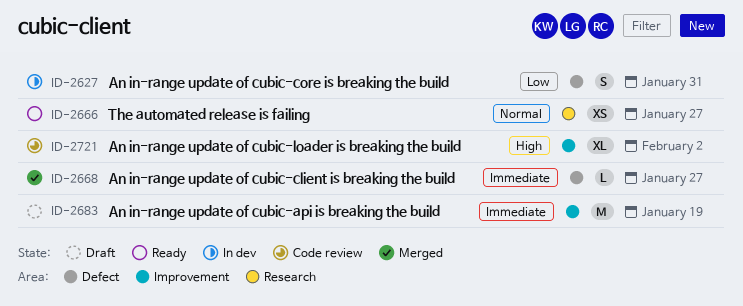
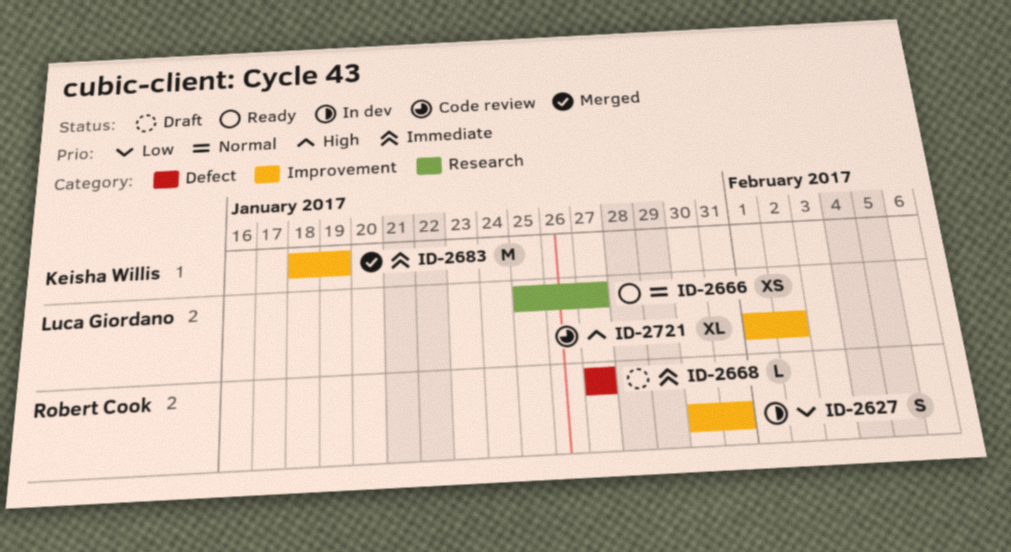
ID-2627, label: Defect -> Improvement
ID-2668, status: Merged -> Draft
ID-2683, status: Draft -> Merged

